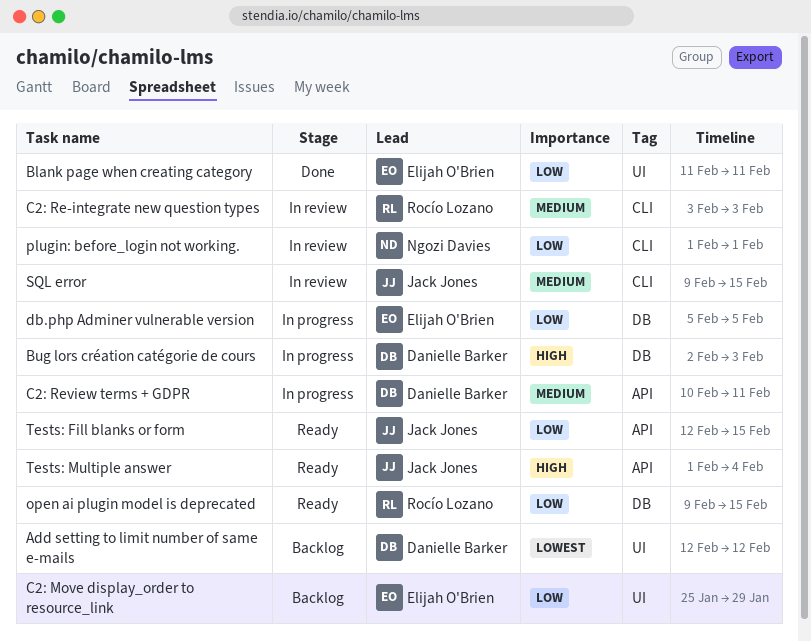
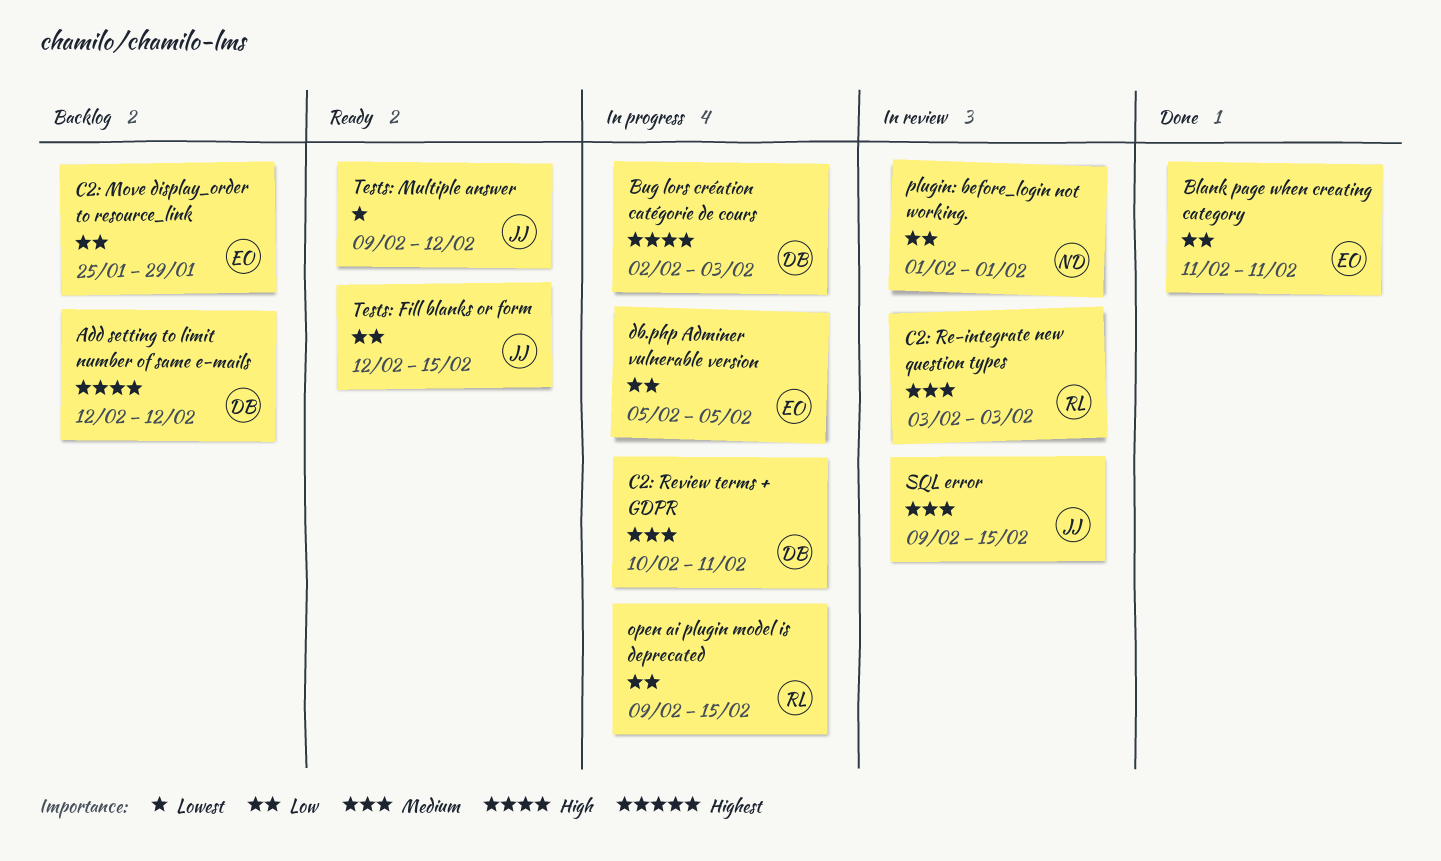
Add setting to limit number of same e-mails, priority: Lowest -> High
open ai plugin model is deprecated, status: Ready -> In progress
Tests: Multiple answer, priority: High -> Lowest
Tests: Multiple answer, start: Feb 1 -> Feb 9
Tests: Multiple answer, due: Feb 4 -> Feb 12

